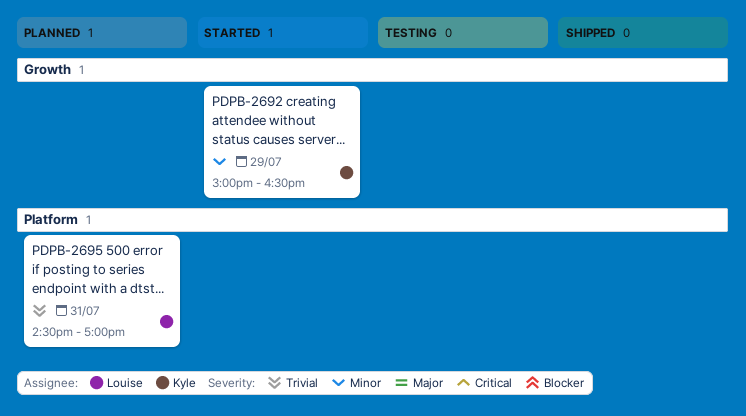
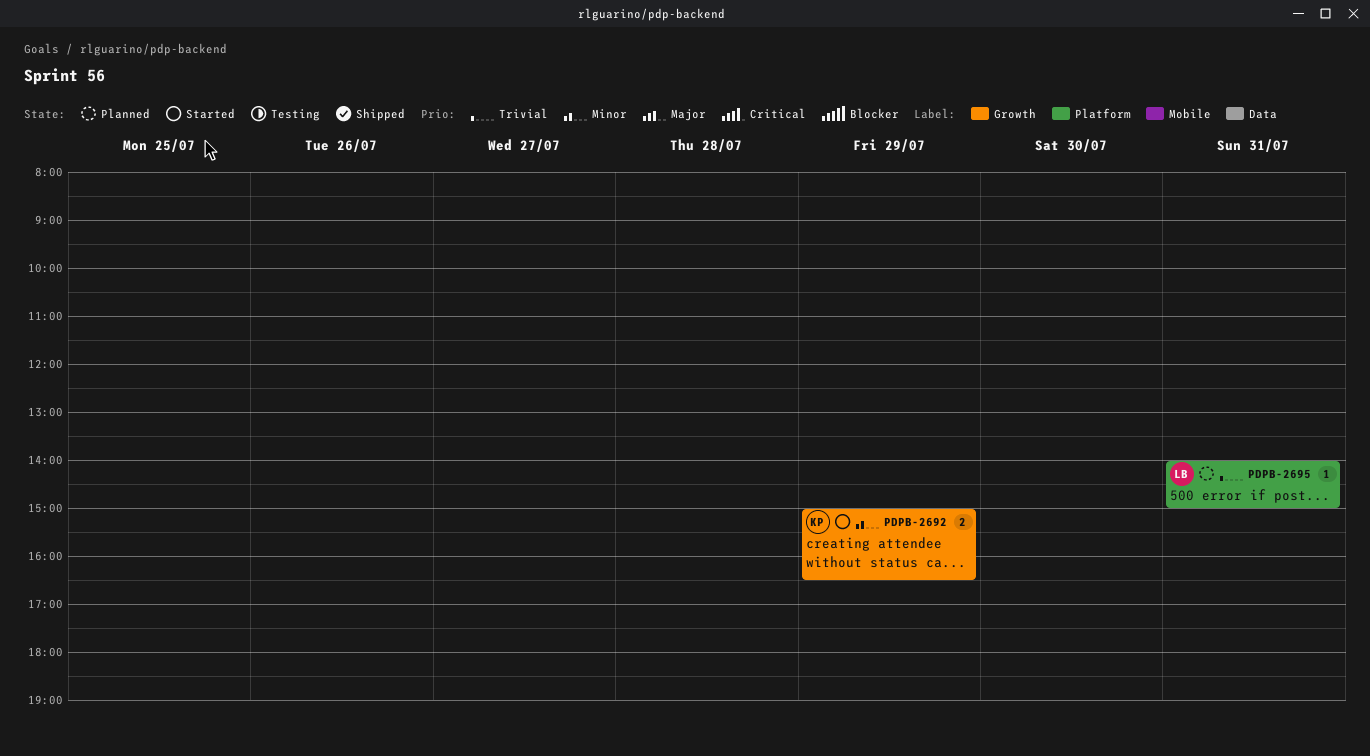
PDPB-2695, begins: 14:30 -> 14:00
PDPB-2695, ends: 17:00 -> 15:00

